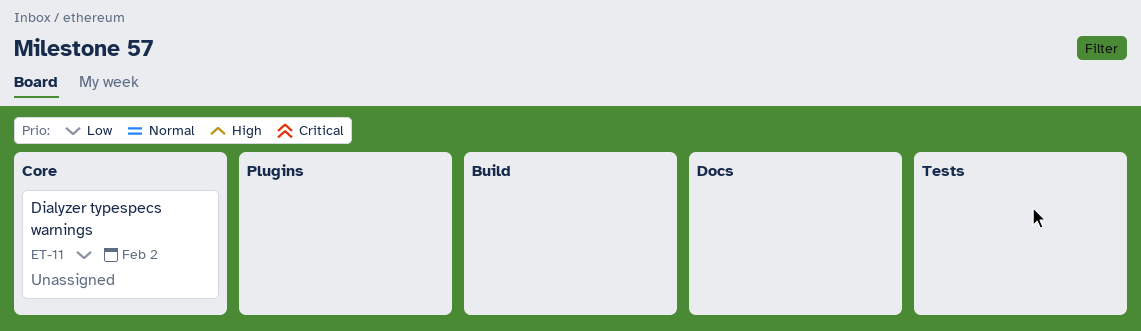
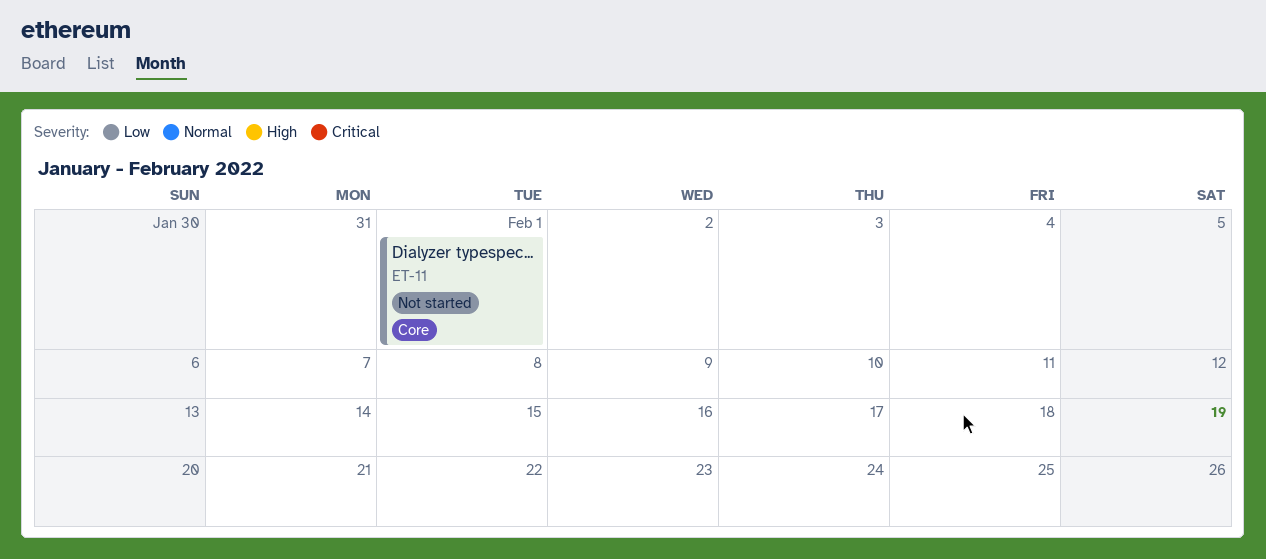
ET-11, due: Feb 2 -> Feb 1

